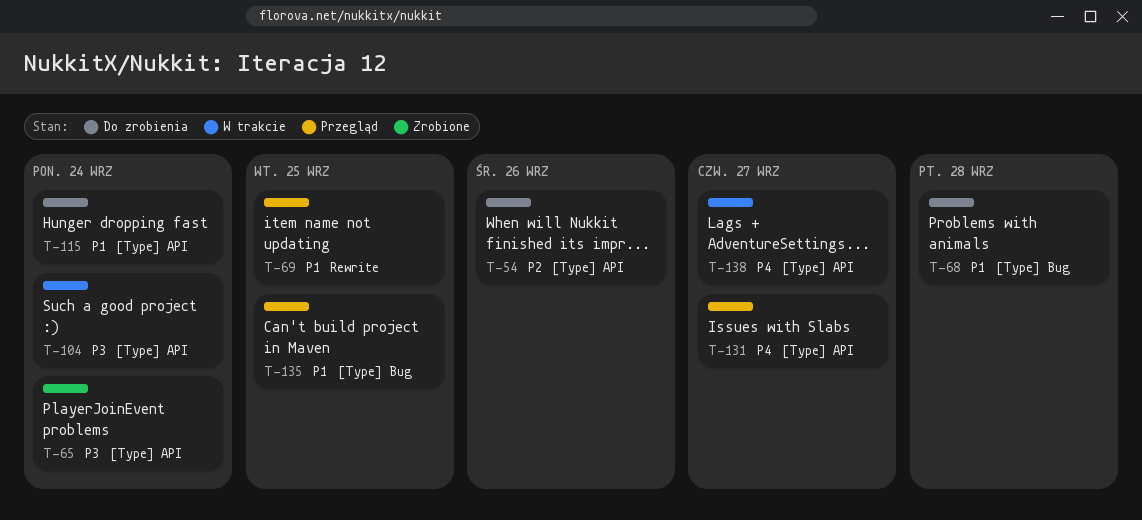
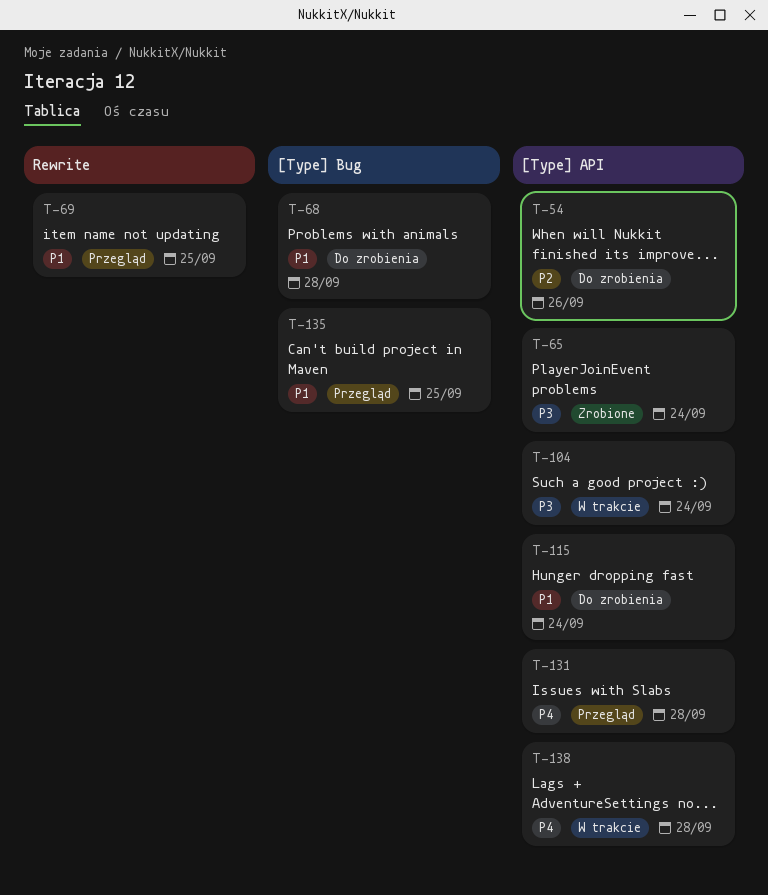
T-131, due: Sep 27 -> Sep 28
T-138, due: Sep 27 -> Sep 28

